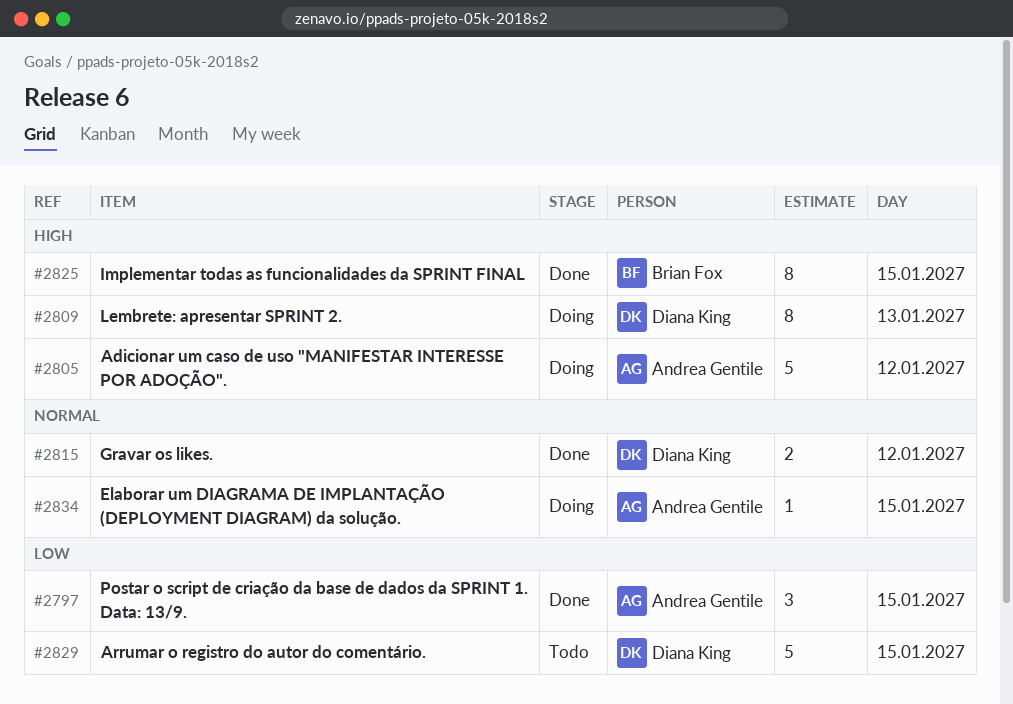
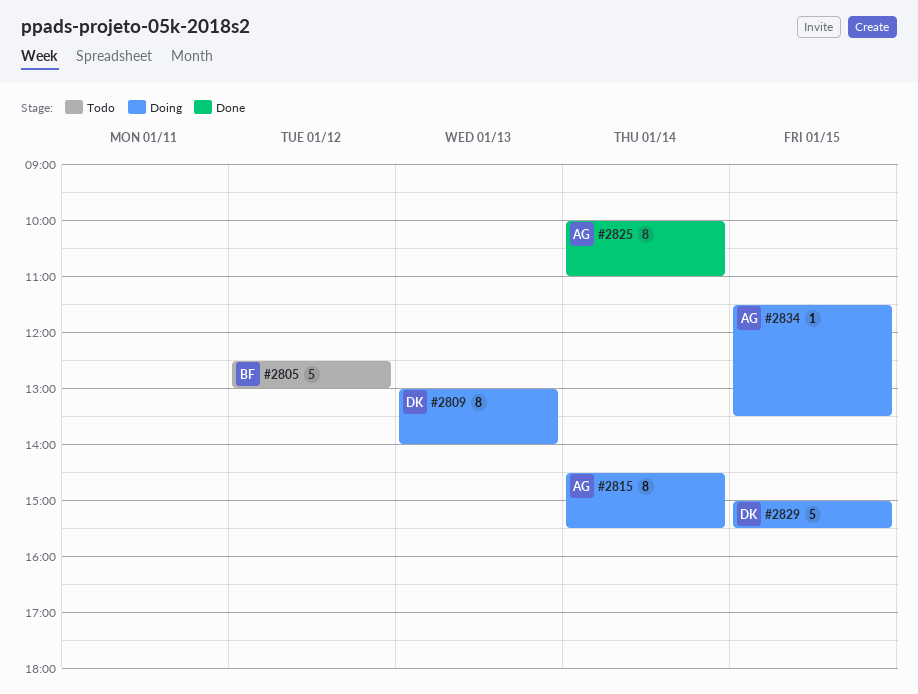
#2797: present -> none
#2805, status: Doing -> Todo
#2805, owner: Andrea Gentile -> Brian Fox
#2815, status: Done -> Doing
#2815, owner: Diana King -> Andrea Gentile
#2815, estimate: 2 -> 8
#2815, day: Jan 12 -> Jan 14
#2825, owner: Brian Fox -> Andrea Gentile
#2825, day: Jan 15 -> Jan 14
#2829, status: Todo -> Doing

